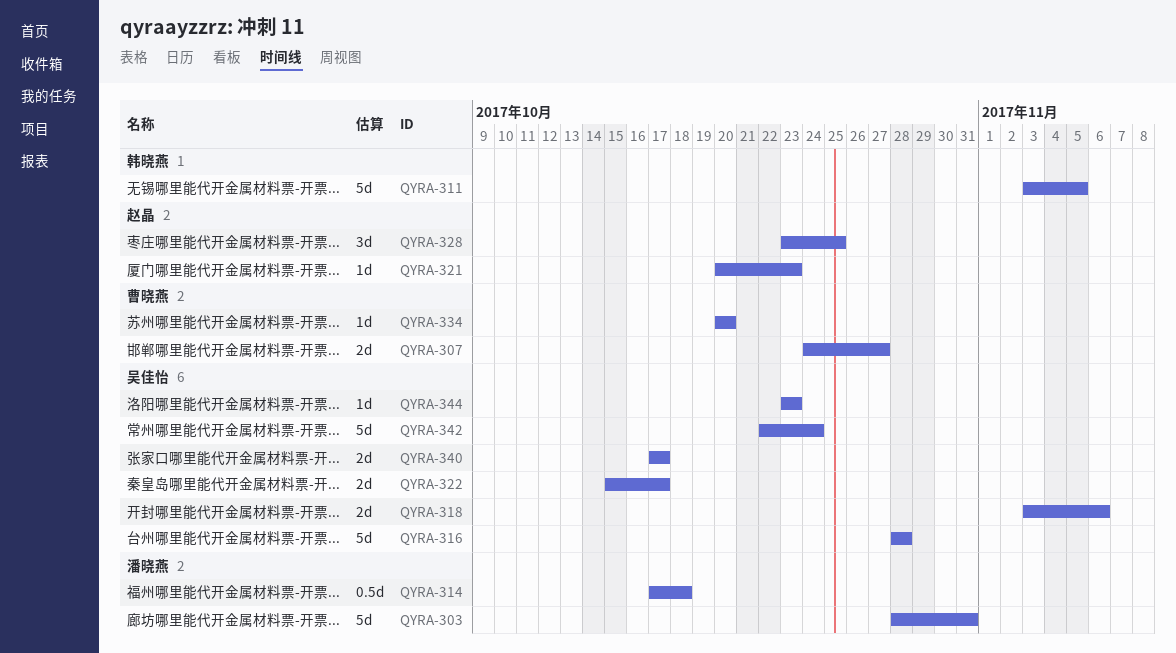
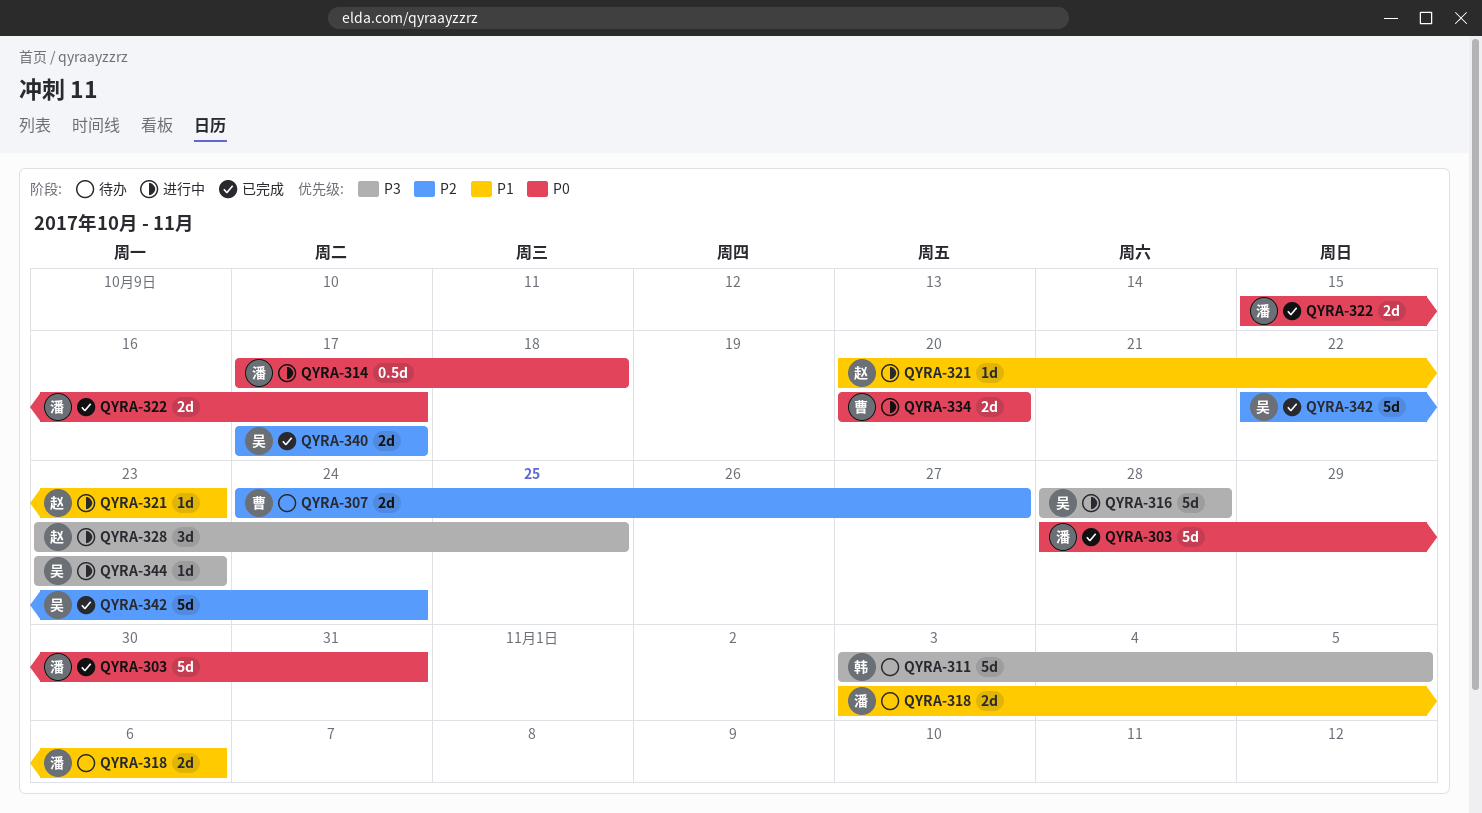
QYRA-318, owner: 吴佳怡 -> 潘晓燕
QYRA-322, owner: 吴佳怡 -> 潘晓燕
QYRA-334, estimate: 1d -> 2d

